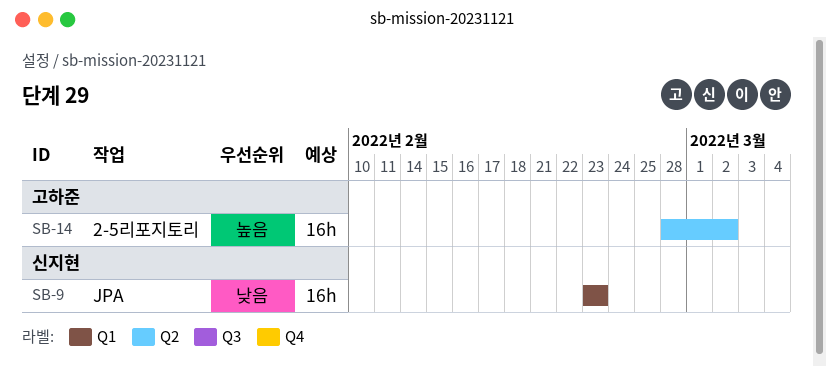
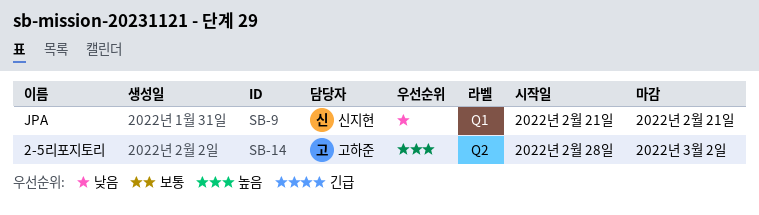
SB-9, start: Feb 23 -> Feb 21
SB-9, due: Feb 23 -> Feb 21

